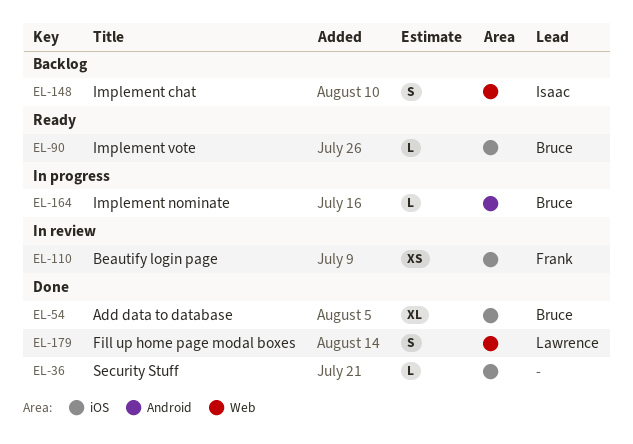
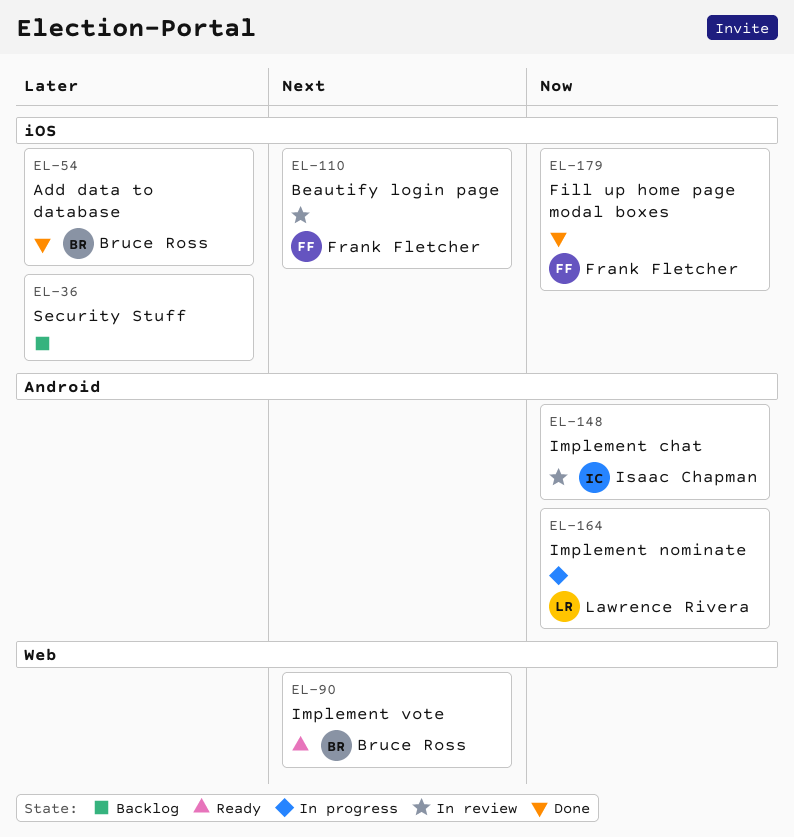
EL-36, status: Done -> Backlog
EL-90, label: iOS -> Web
EL-148, status: Backlog -> In review
EL-148, label: Web -> Android
EL-164, owner: Bruce Ross -> Lawrence Rivera
EL-179, owner: Lawrence Rivera -> Frank Fletcher
EL-179, label: Web -> iOS

